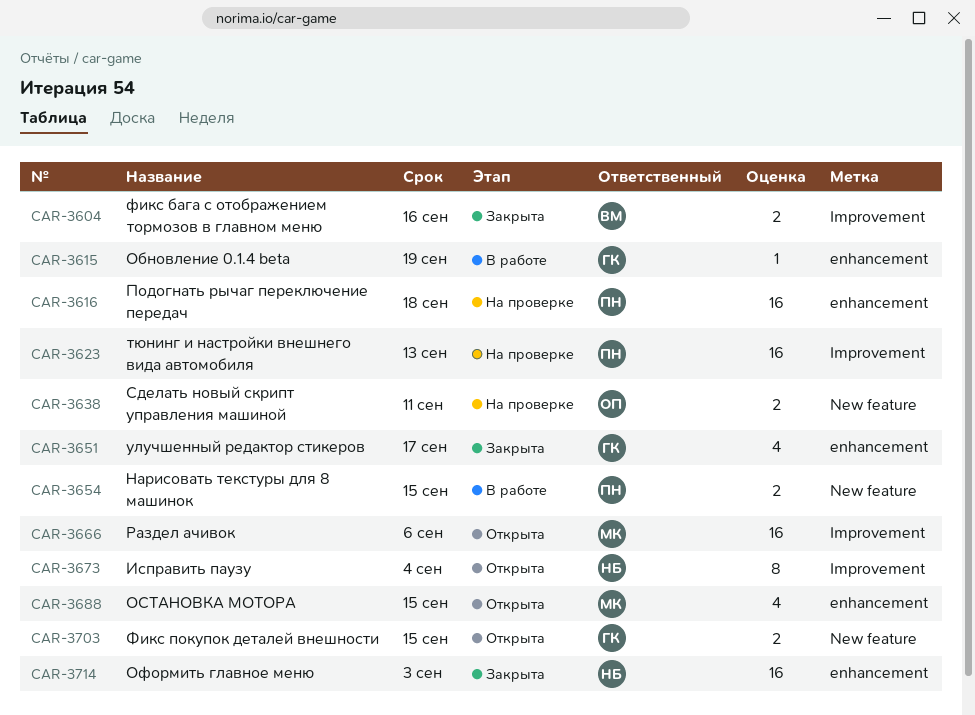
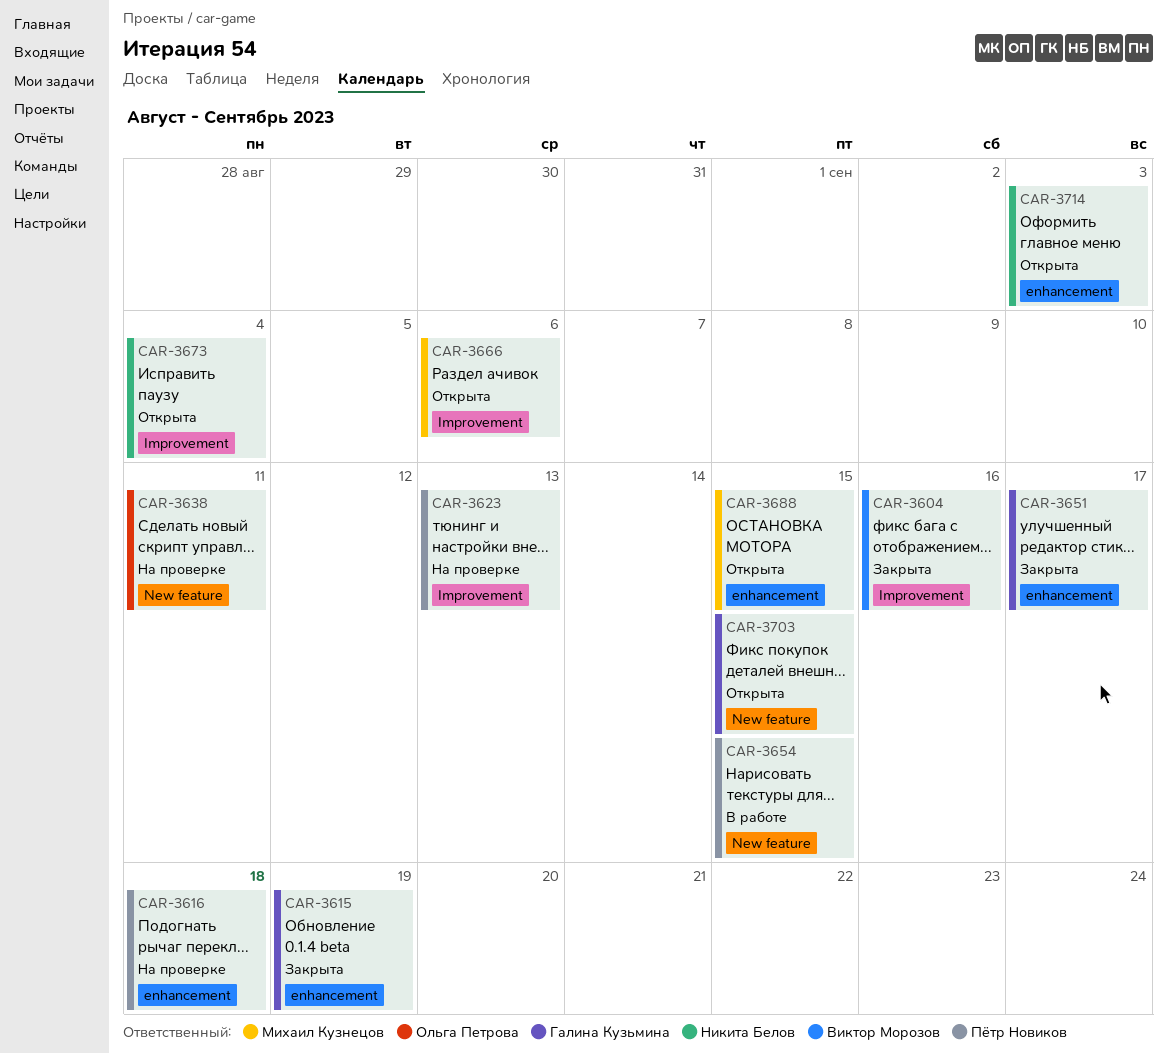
CAR-3615, status: В работе -> Закрыта
CAR-3714, status: Закрыта -> Открыта

